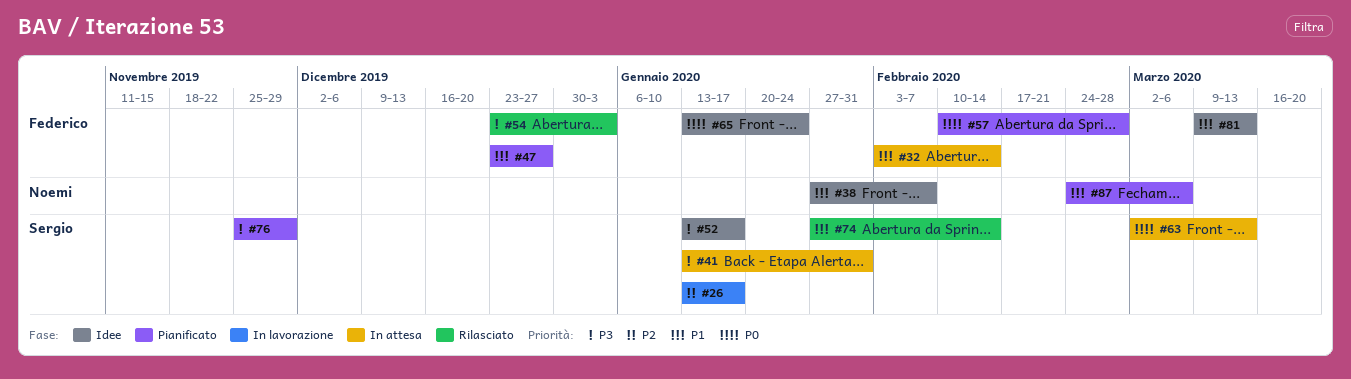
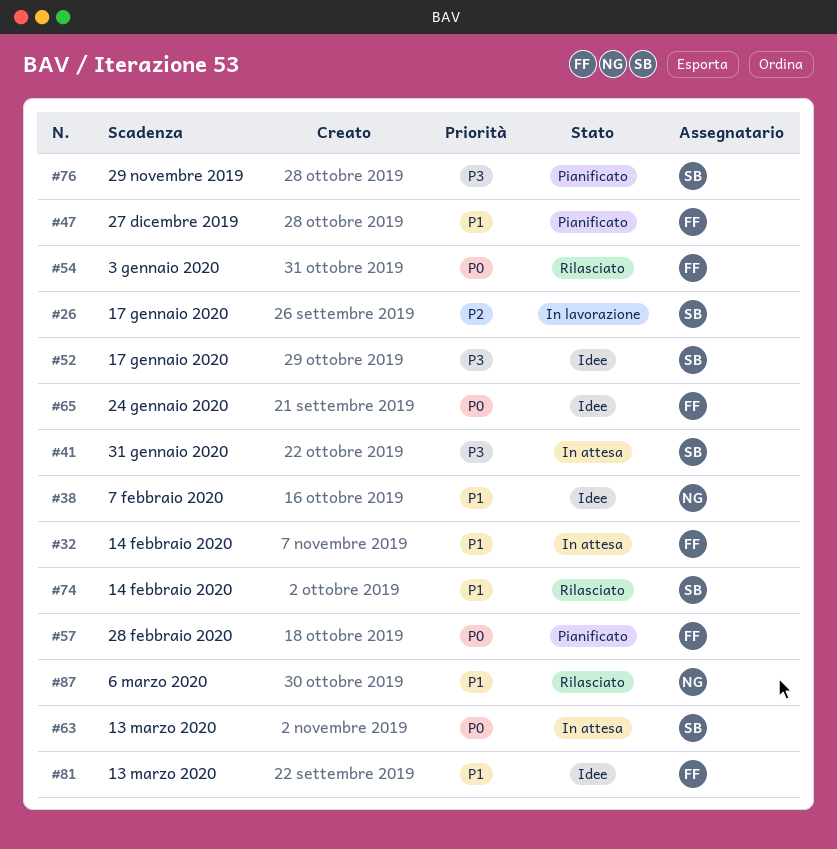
#54, priority: P3 -> P0
#87, status: Pianificato -> Rilasciato

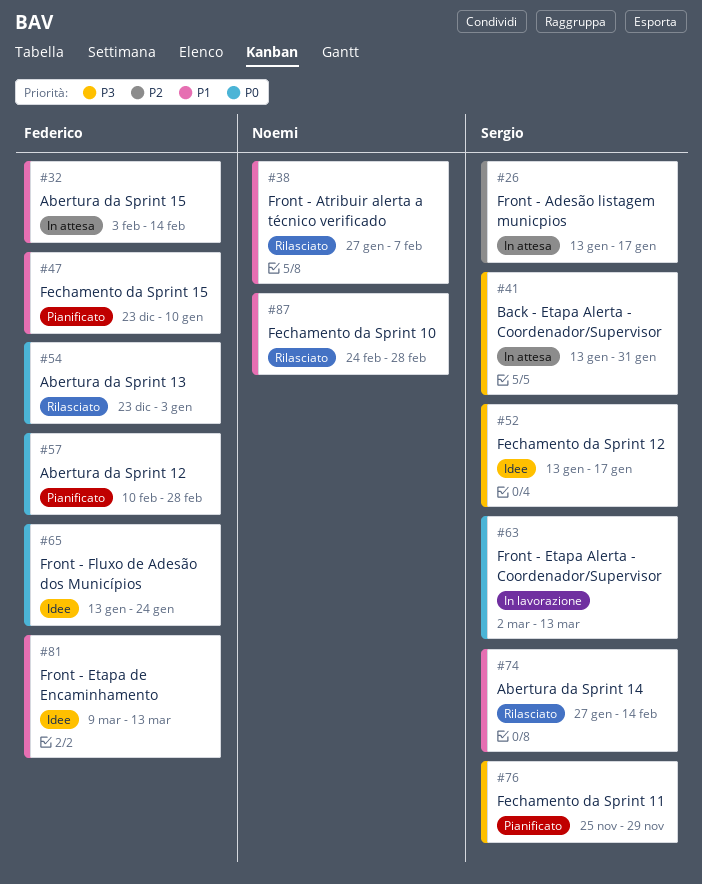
#26, status: In lavorazione -> In attesa
#38, status: Idee -> Rilasciato
#47, due: Dec 27 -> Jan 10
#63, status: In attesa -> In lavorazione
#87, due: Mar 6 -> Feb 28

